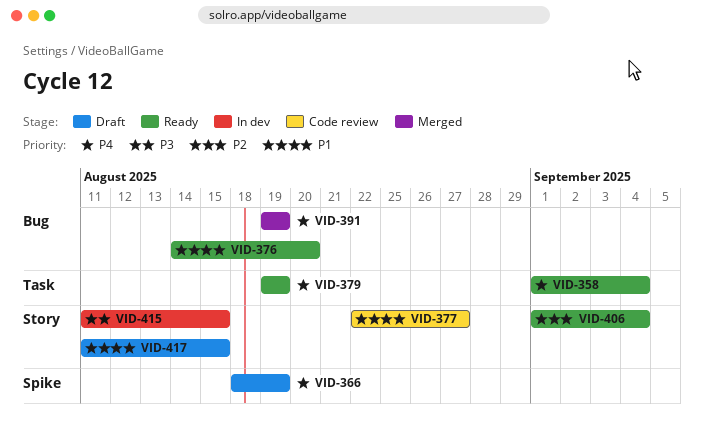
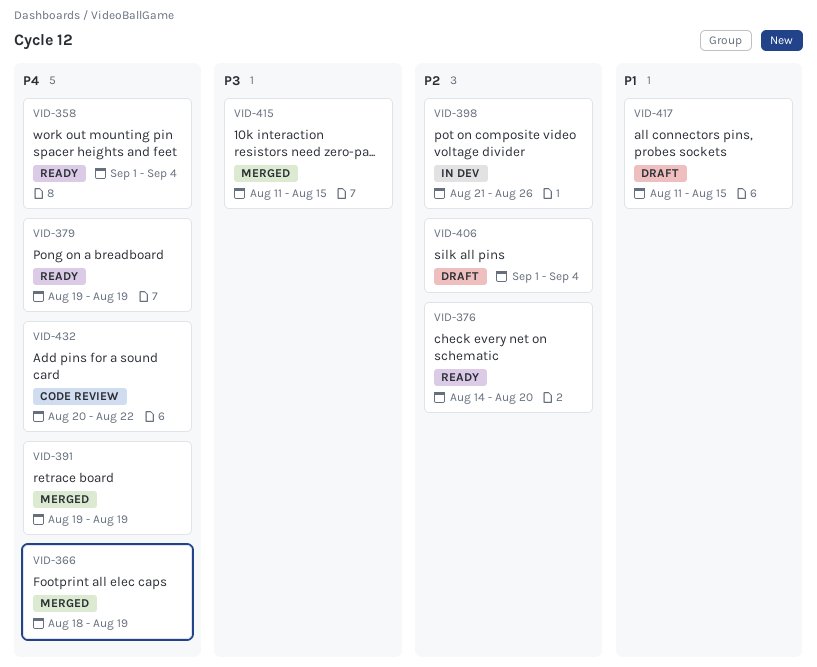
VID-366, status: Draft -> Merged
VID-376, priority: P1 -> P2
VID-377: present -> none
VID-398: none -> present
VID-406, status: Ready -> Draft
VID-415, status: In dev -> Merged
VID-432: none -> present

